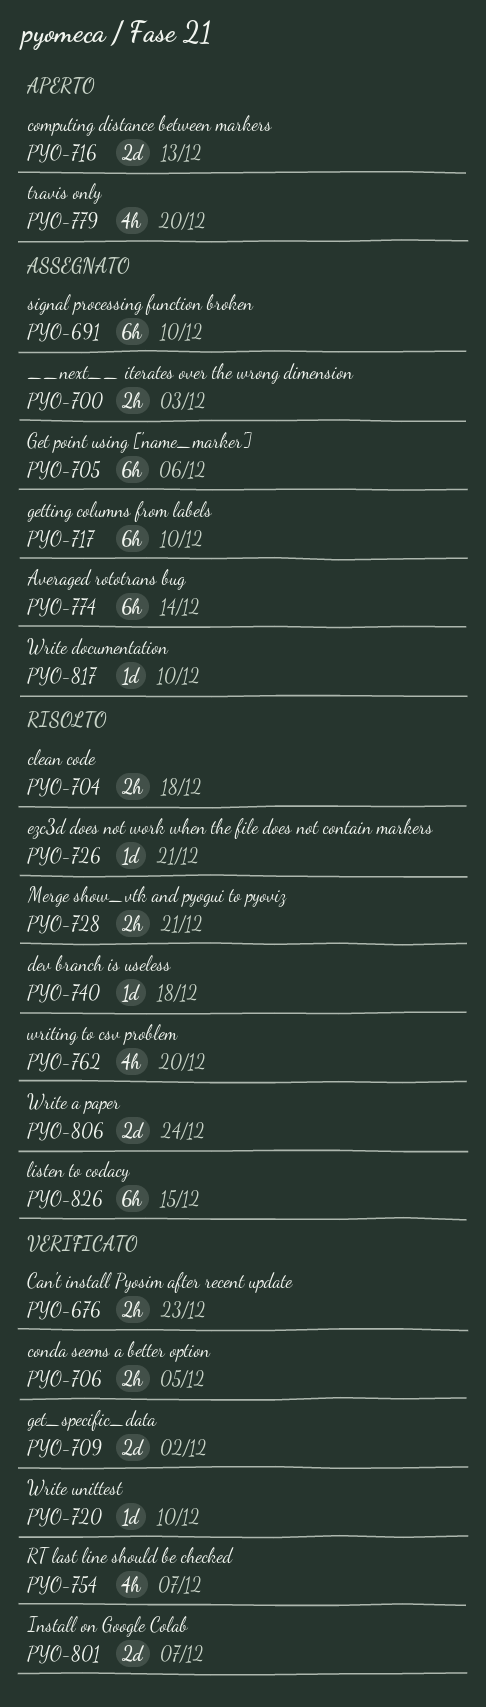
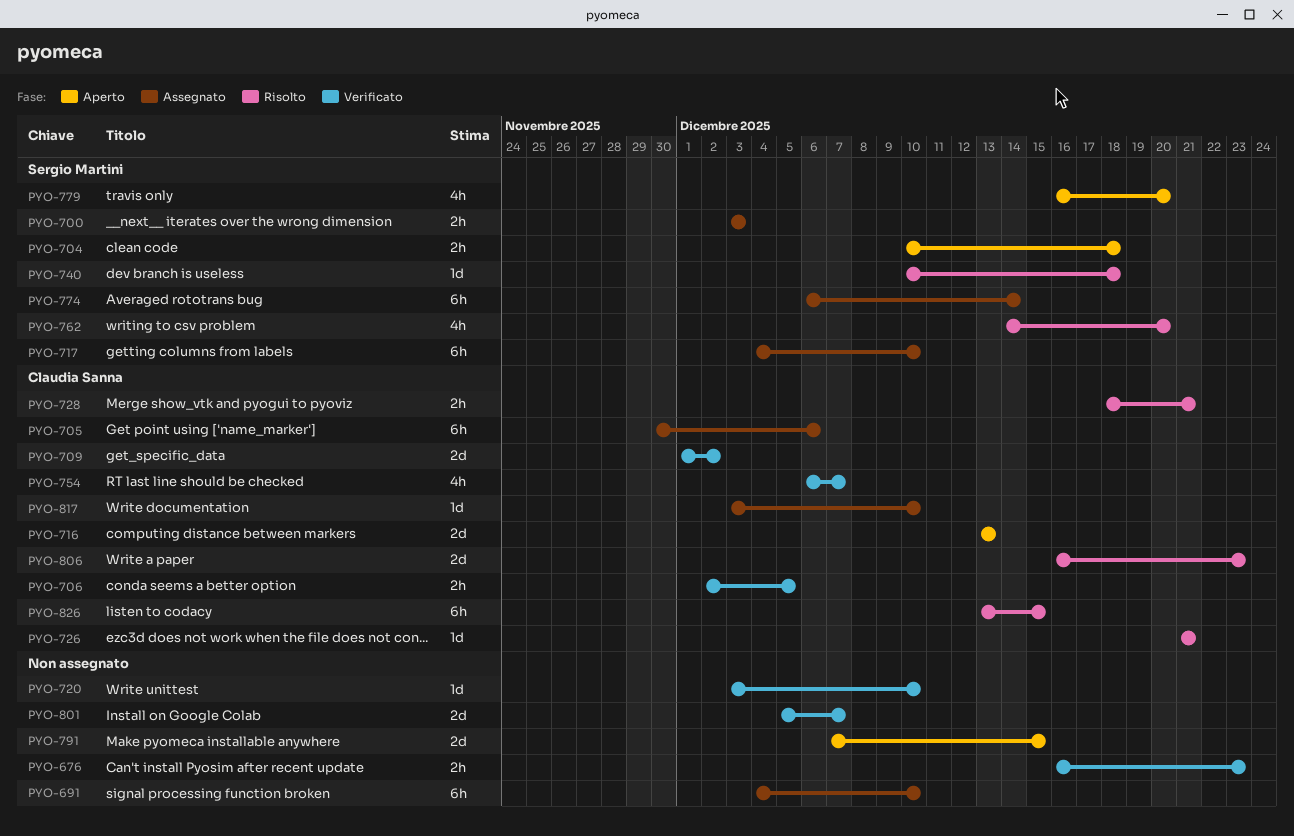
PYO-704, status: Risolto -> Aperto
PYO-791: none -> present
PYO-806, due: Dec 24 -> Dec 23

